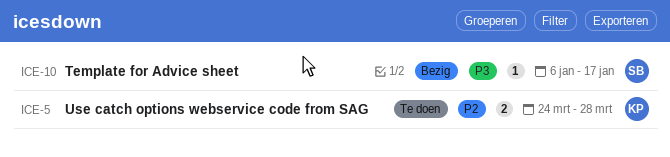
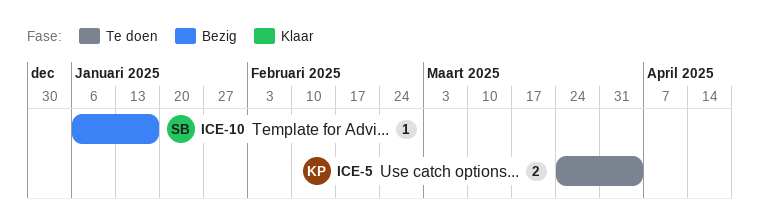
ICE-5, due: Mar 28 -> Apr 4

